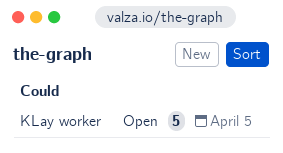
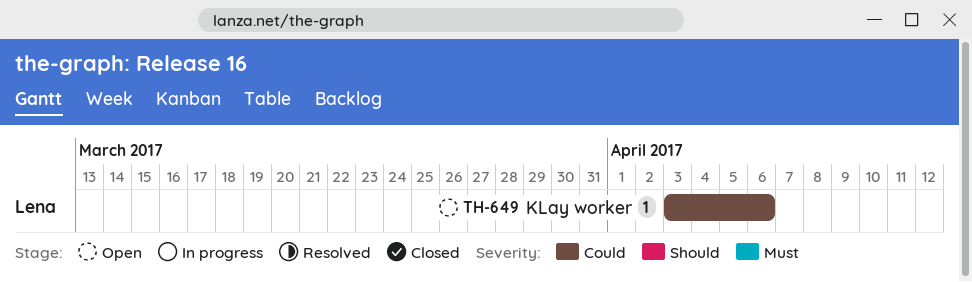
KLay worker, estimate: 5 -> 1
KLay worker, due: Apr 5 -> Apr 6

